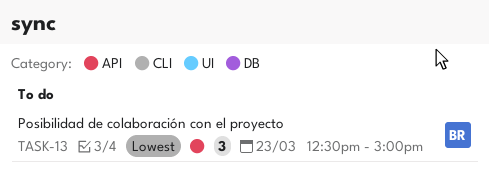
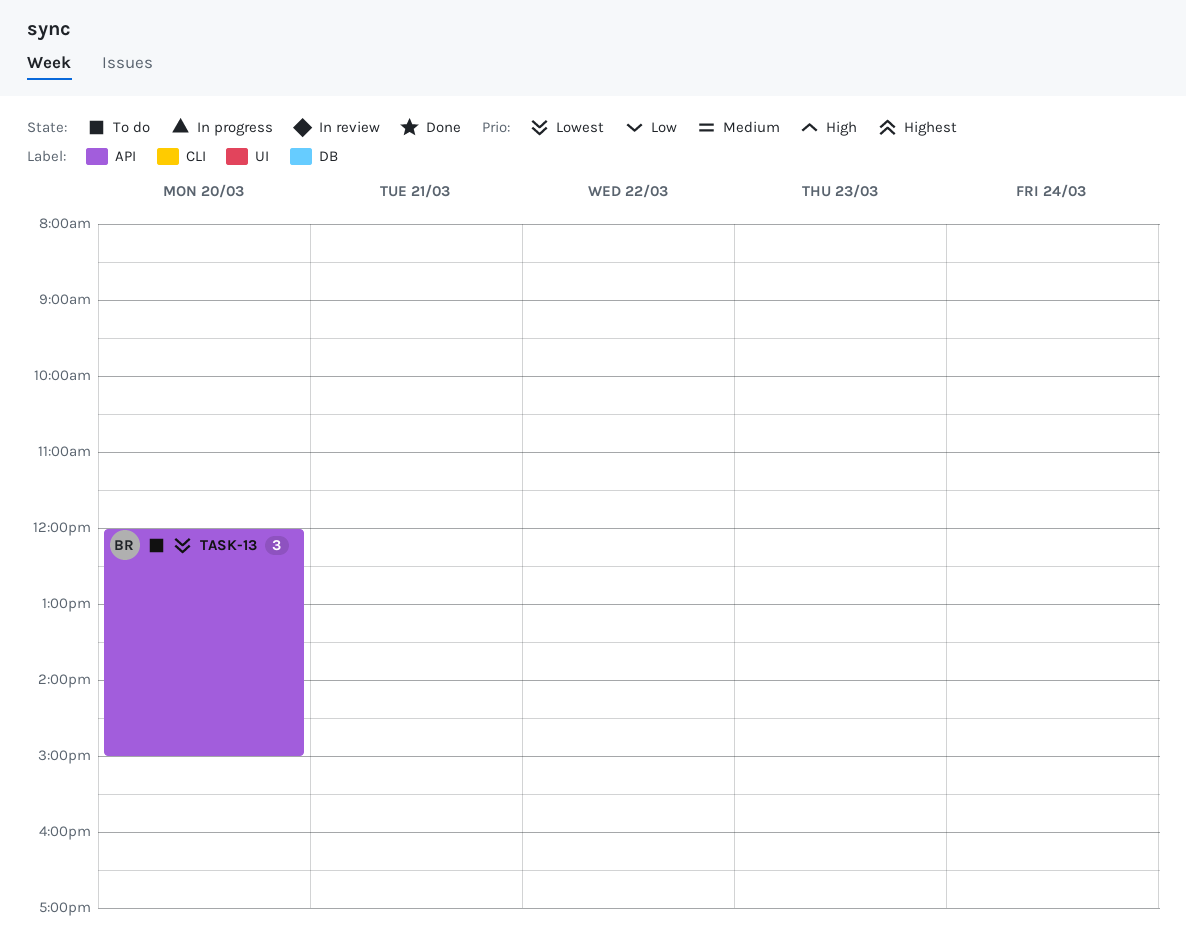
TASK-13, day: Mar 23 -> Mar 20
TASK-13, begins: 12:30 -> 12:00

